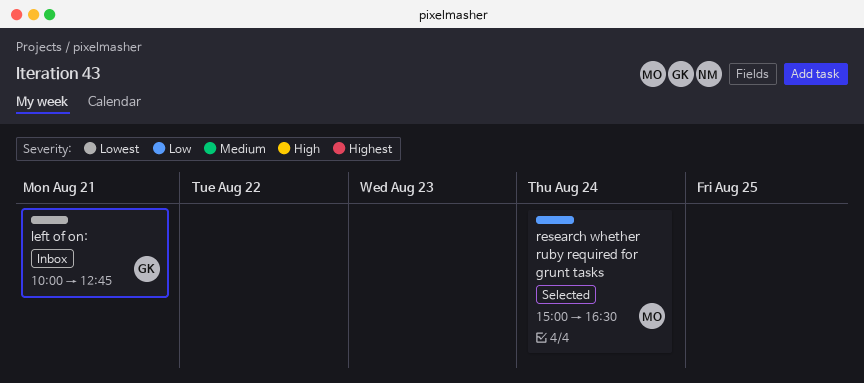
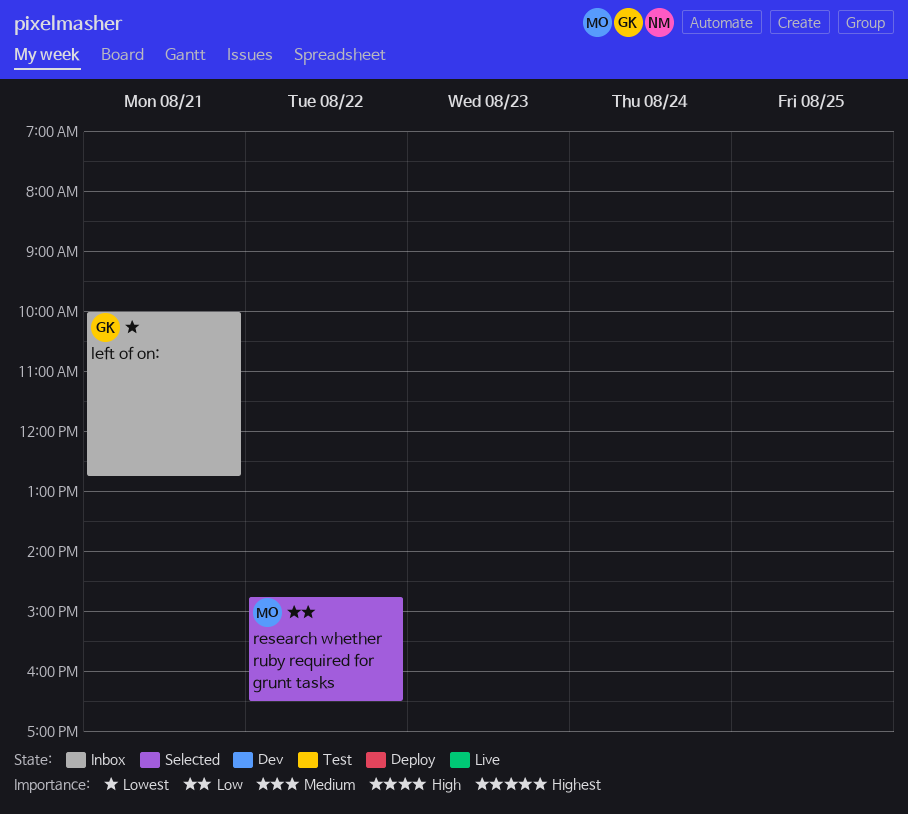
research whether ruby required for grunt tasks, day: Aug 24 -> Aug 22
research whether ruby required for grunt tasks, begins: 15:00 -> 14:45

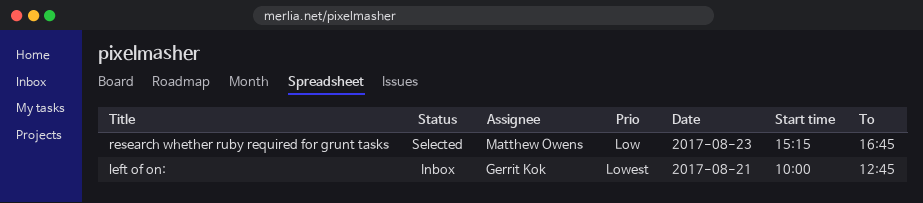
research whether ruby required for grunt tasks, day: Aug 22 -> Aug 23
research whether ruby required for grunt tasks, begins: 14:45 -> 15:15
research whether ruby required for grunt tasks, ends: 16:30 -> 16:45

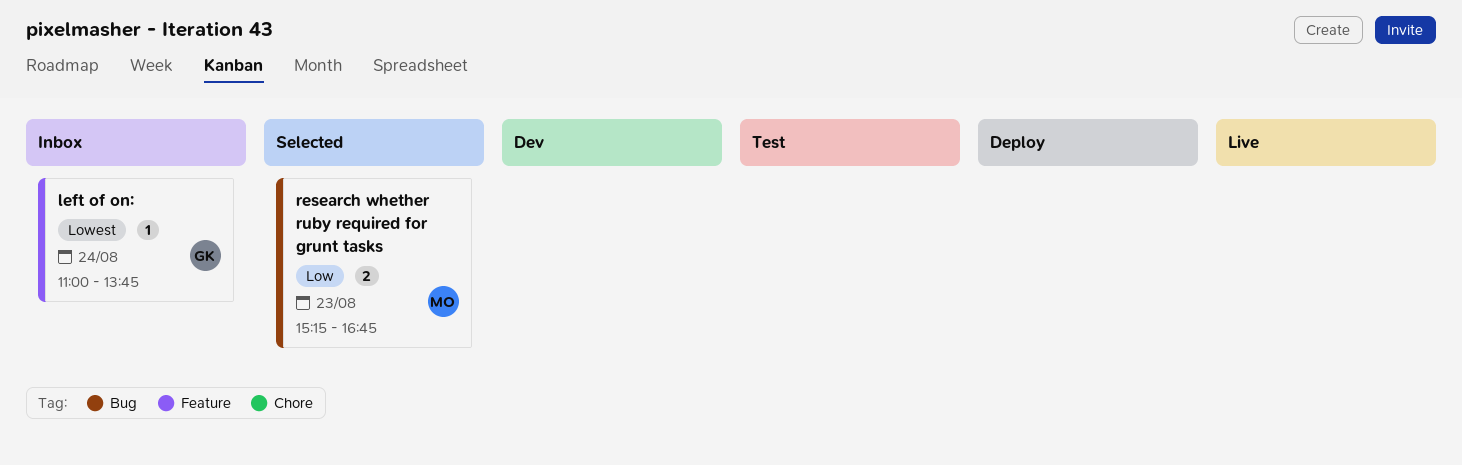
left of on:, day: Aug 21 -> Aug 24
left of on:, begins: 10:00 -> 11:00
left of on:, ends: 12:45 -> 13:45

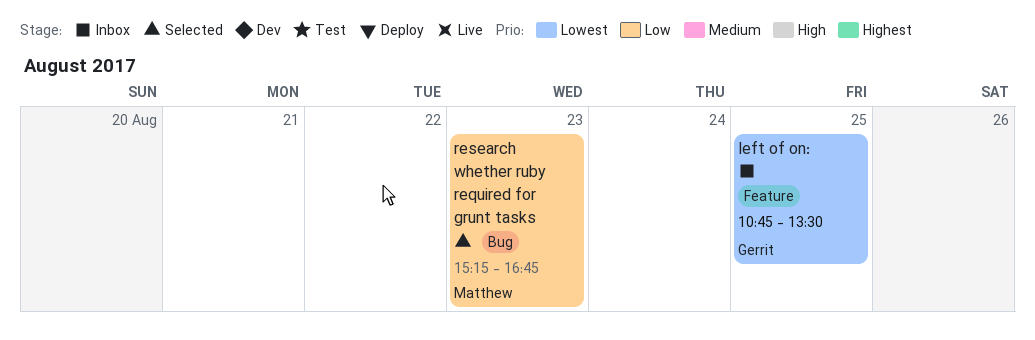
left of on:, day: Aug 24 -> Aug 25
left of on:, begins: 11:00 -> 10:45
left of on:, ends: 13:45 -> 13:30

